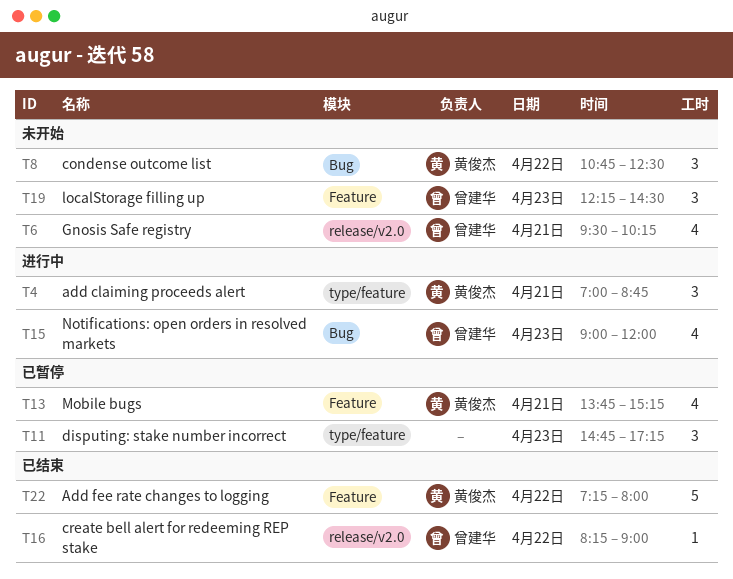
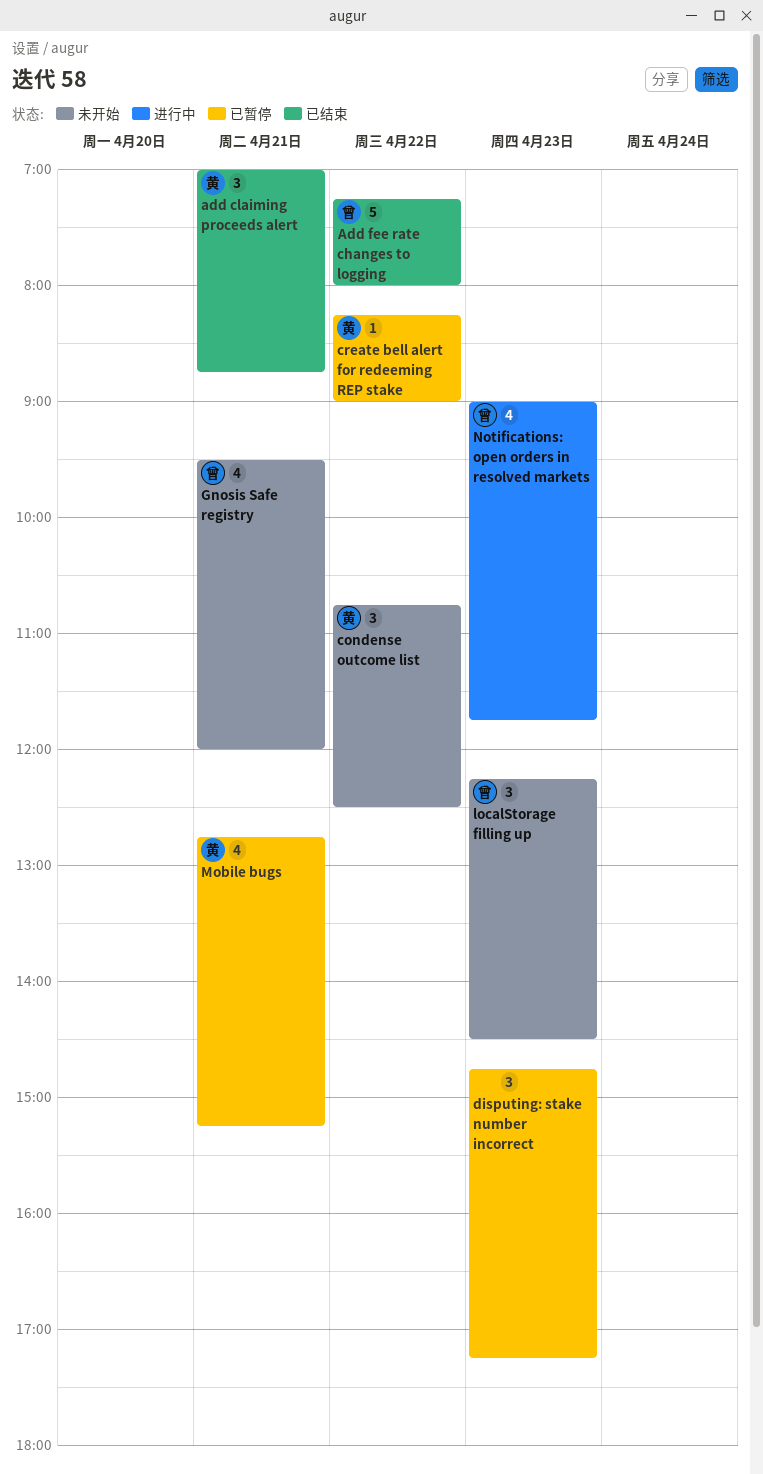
add claiming proceeds alert, status: 进行中 -> 已结束
Add fee rate changes to logging, owner: 黄俊杰 -> 曾建华
create bell alert for redeeming REP stake, status: 已结束 -> 已暂停
create bell alert for redeeming REP stake, owner: 曾建华 -> 黄俊杰
Gnosis Safe registry, ends: 10:15 -> 12:00
Mobile bugs, begins: 13:45 -> 12:45
Notifications: open orders in resolved markets, ends: 12:00 -> 11:45

